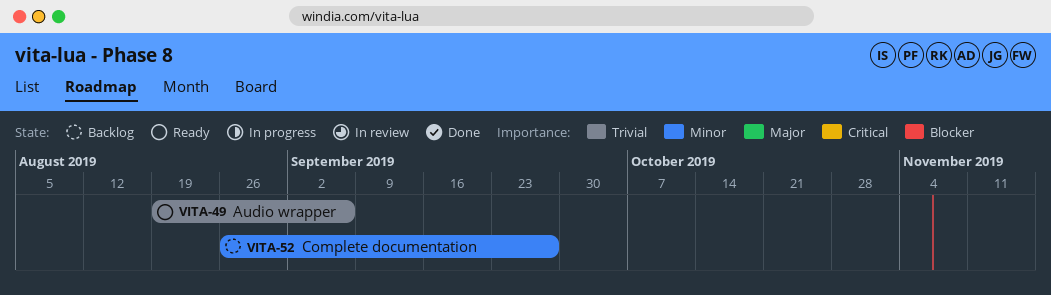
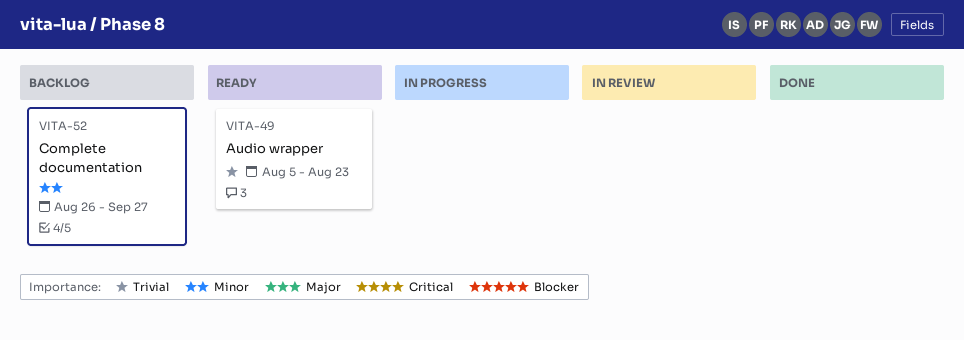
VITA-49, start: Aug 19 -> Aug 5
VITA-49, due: Sep 6 -> Aug 23

